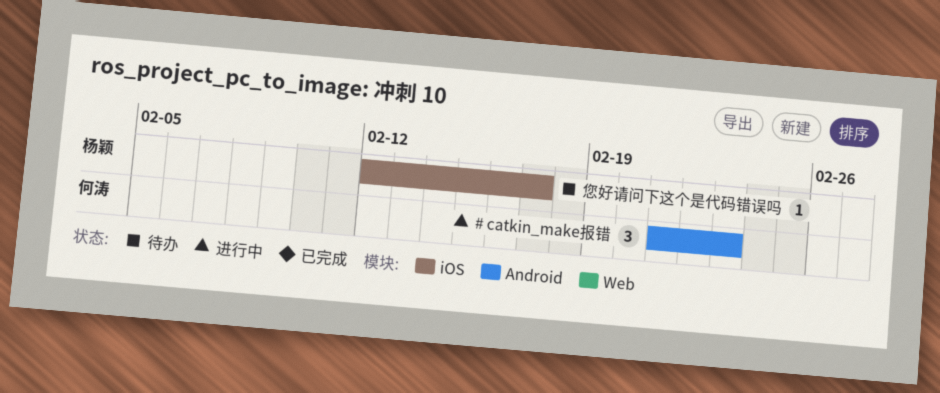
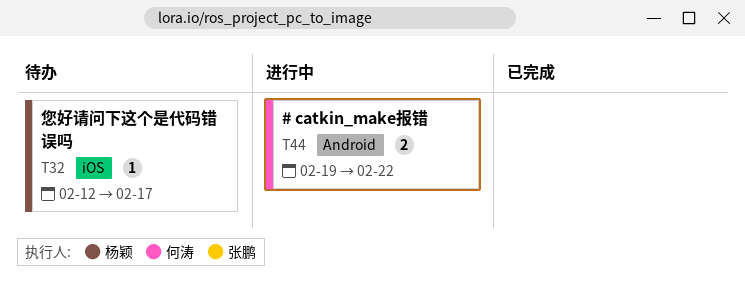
# catkin_make报错, estimate: 3 -> 2
# catkin_make报错, start: Feb 21 -> Feb 19
# catkin_make报错, due: Feb 23 -> Feb 22

